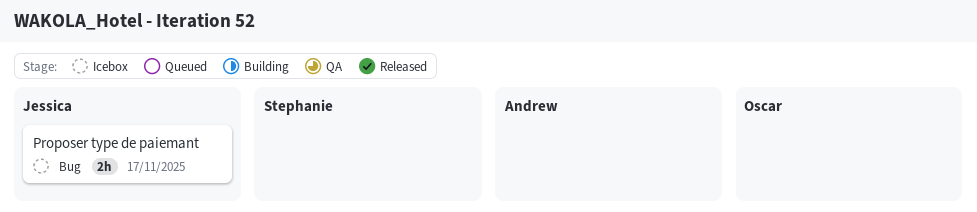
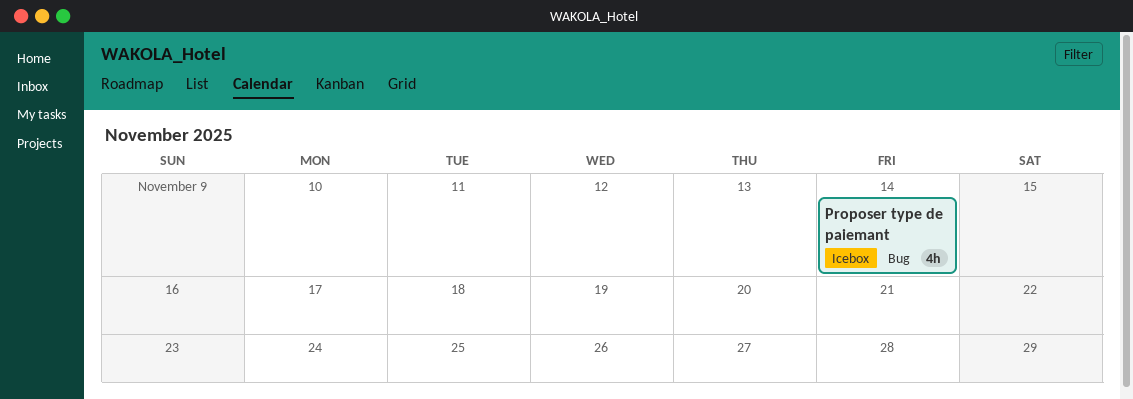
Proposer type de paiemant, estimate: 2h -> 4h
Proposer type de paiemant, due: Nov 17 -> Nov 14

